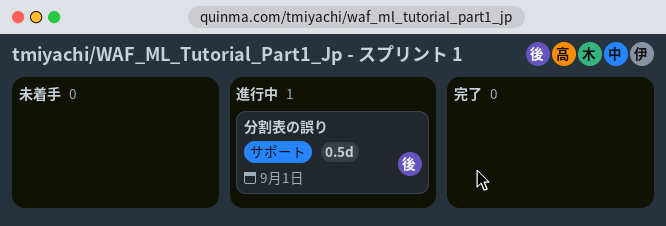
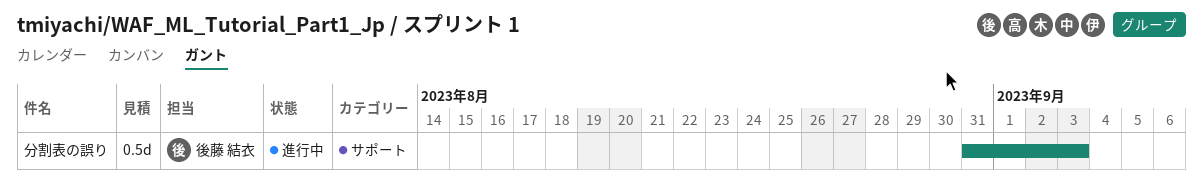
分割表の誤り, due: Sep 1 -> Sep 3

